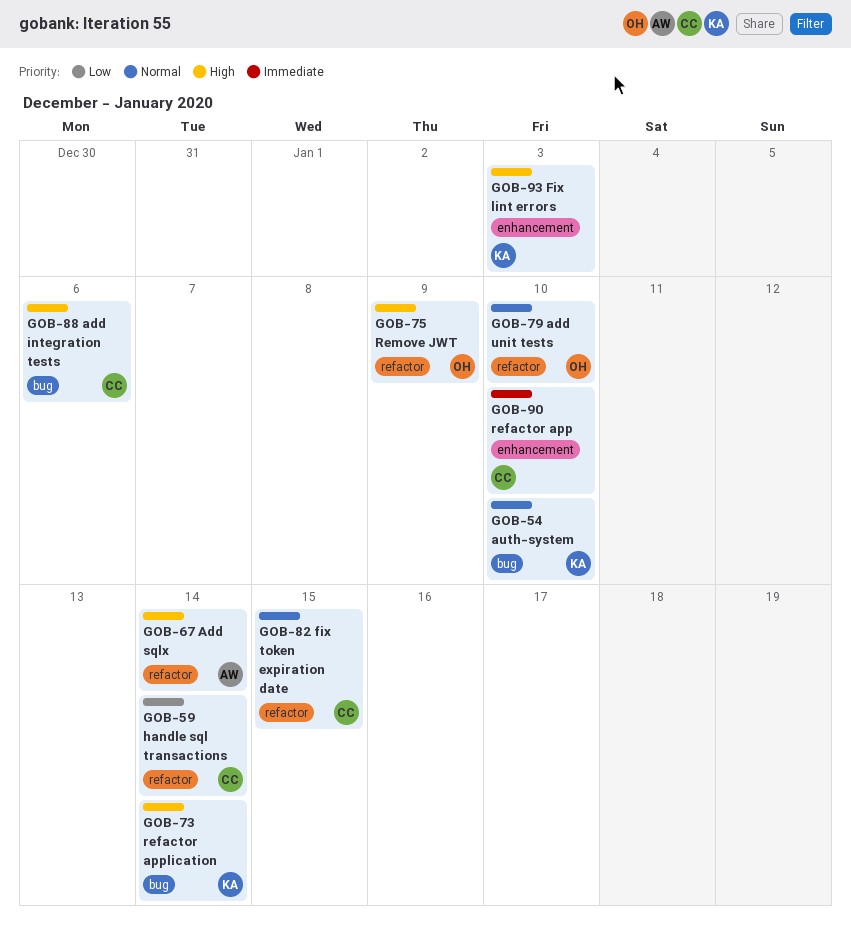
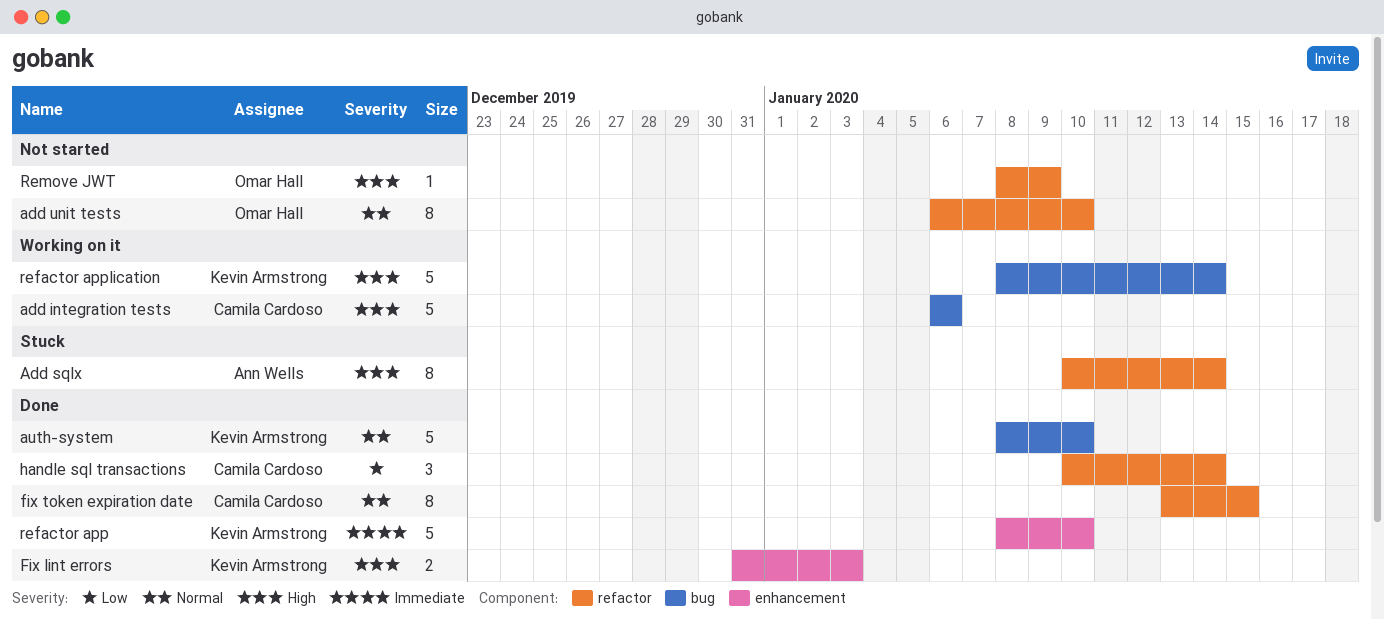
refactor app, owner: Camila Cardoso -> Kevin Armstrong

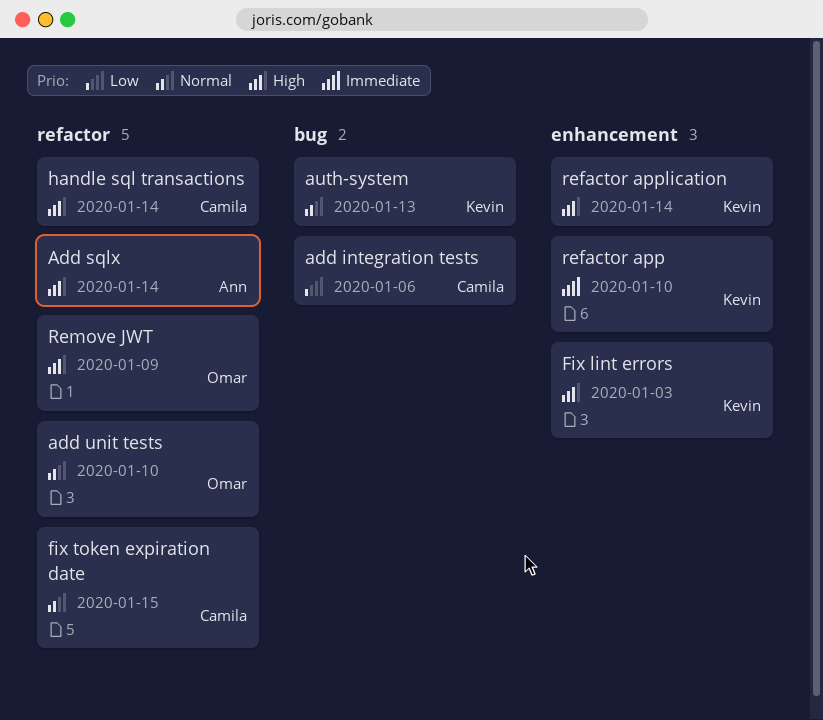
add integration tests, priority: High -> Low
auth-system, due: Jan 10 -> Jan 13
handle sql transactions, priority: Low -> High
refactor application, label: bug -> enhancement

